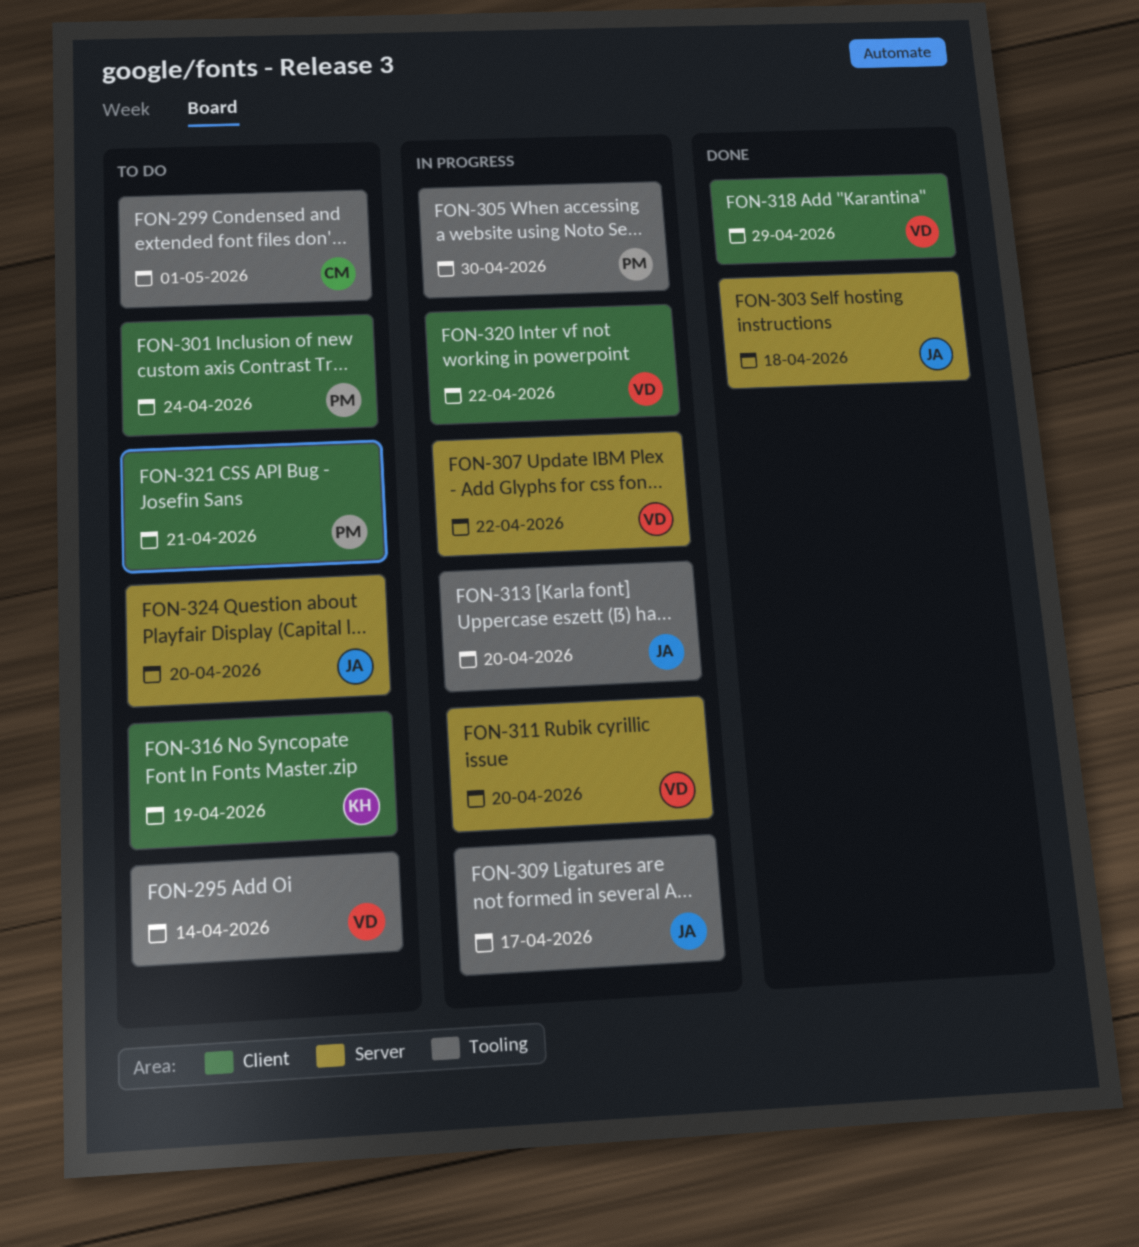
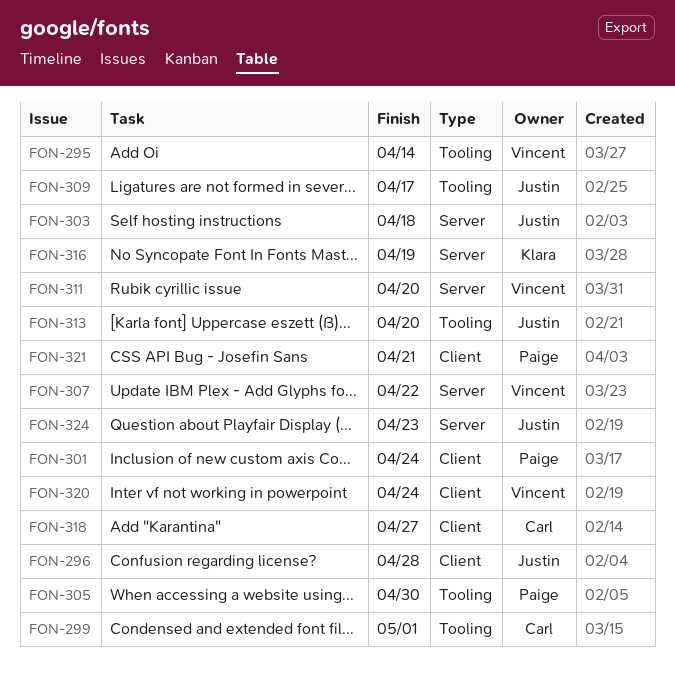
FON-296: none -> present
FON-316, label: Client -> Server
FON-318, owner: Vincent -> Carl
FON-318, due: Apr 29 -> Apr 27
FON-320, due: Apr 22 -> Apr 24
FON-324, due: Apr 20 -> Apr 23

